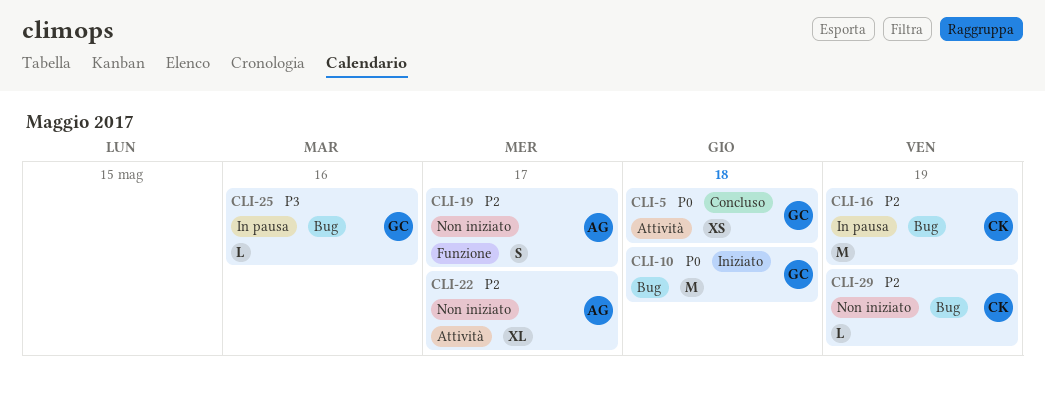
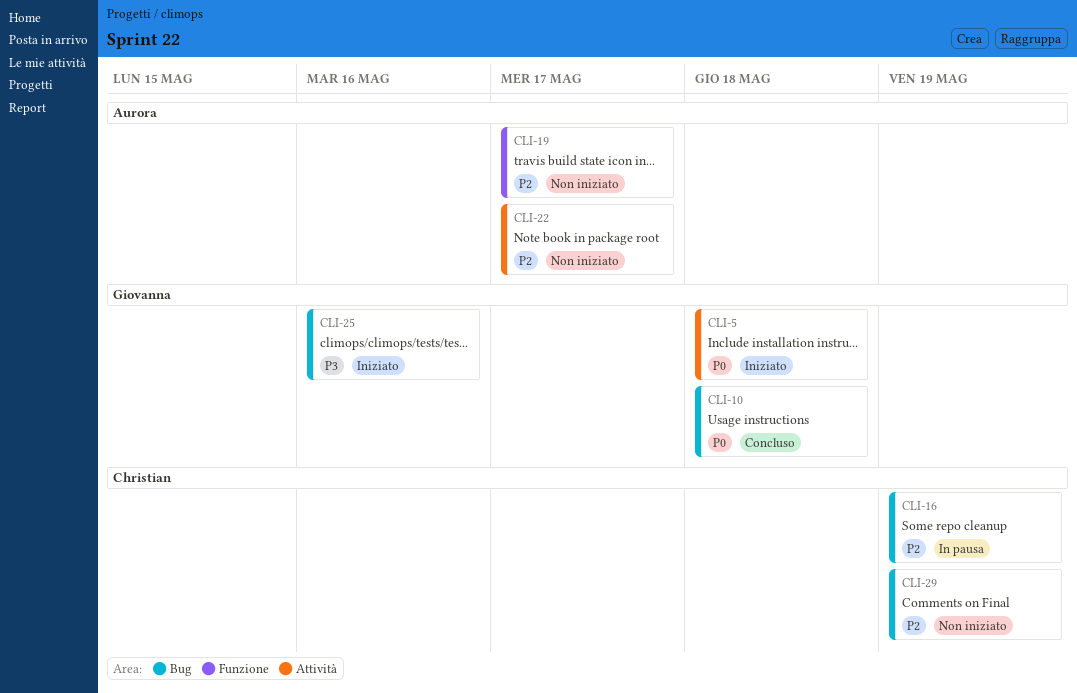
CLI-5, status: Concluso -> Iniziato
CLI-10, status: Iniziato -> Concluso
CLI-25, status: In pausa -> Iniziato

